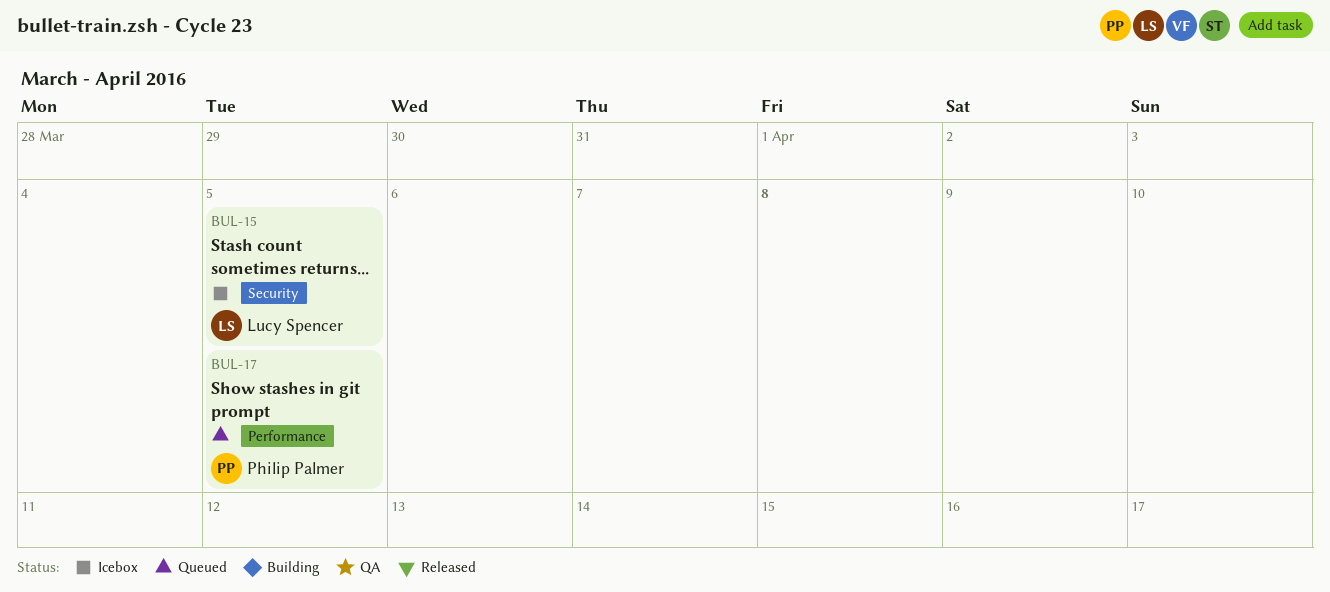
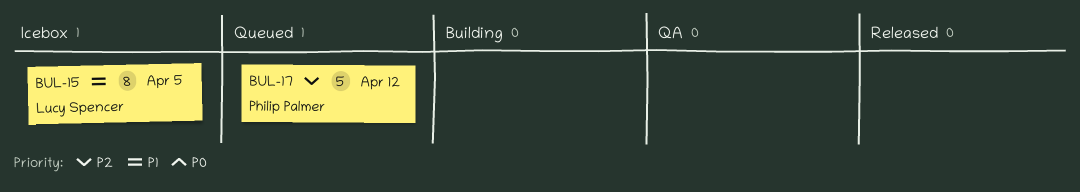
BUL-17, due: Apr 5 -> Apr 12

